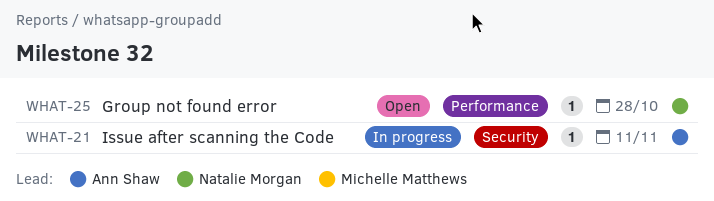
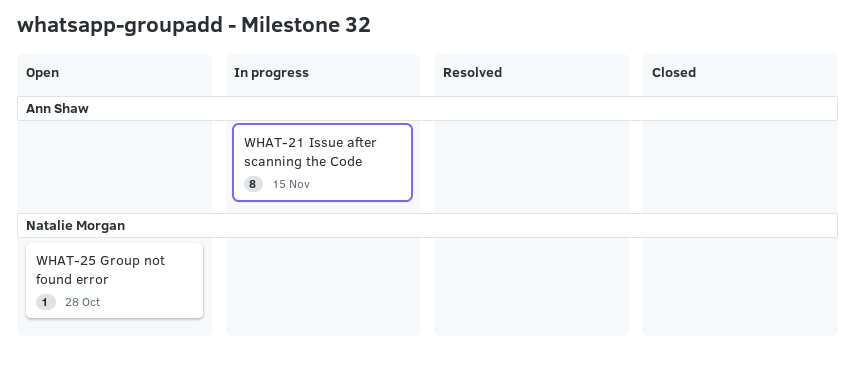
WHAT-21, estimate: 1 -> 8
WHAT-21, due: Nov 11 -> Nov 15

